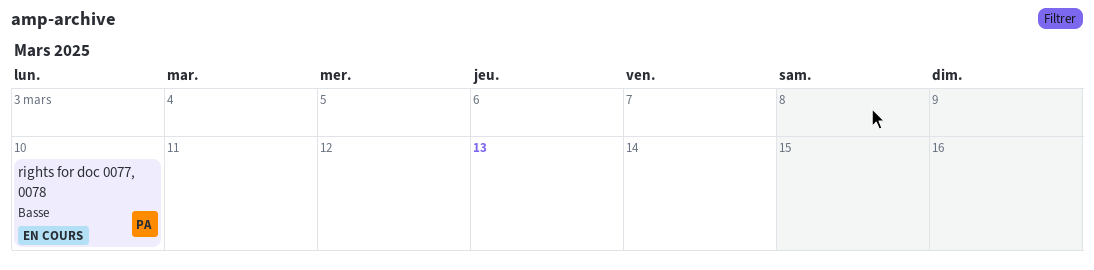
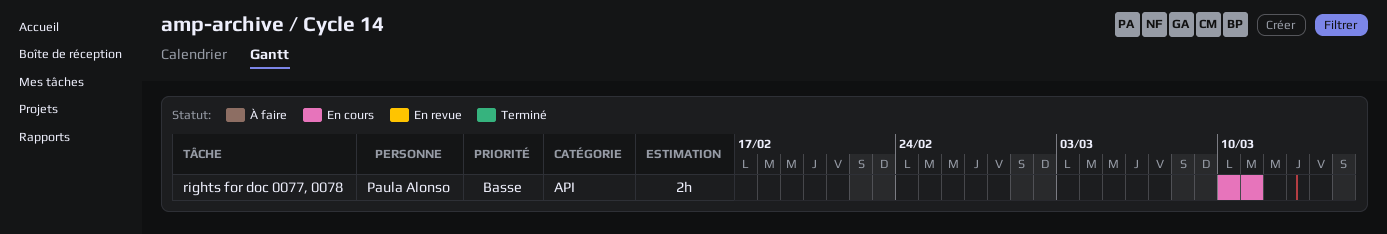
rights for doc 0077, 0078, due: Mar 10 -> Mar 11

